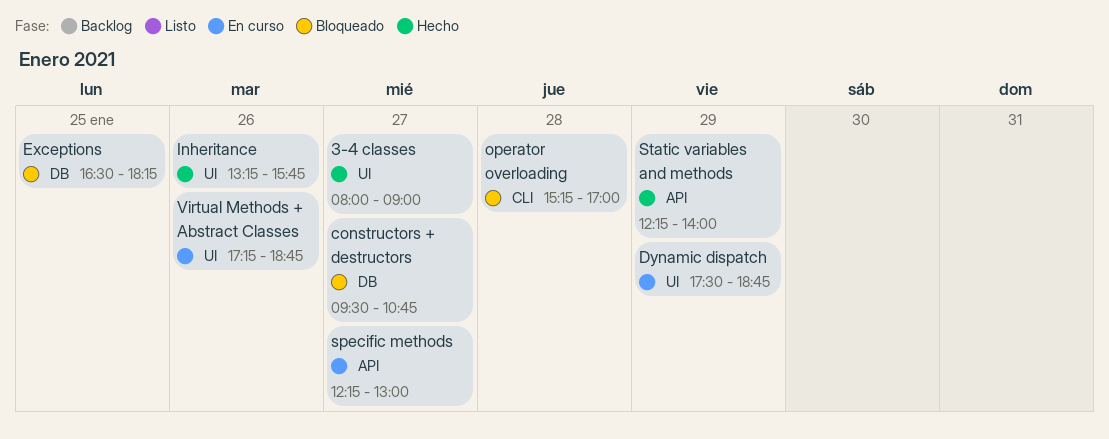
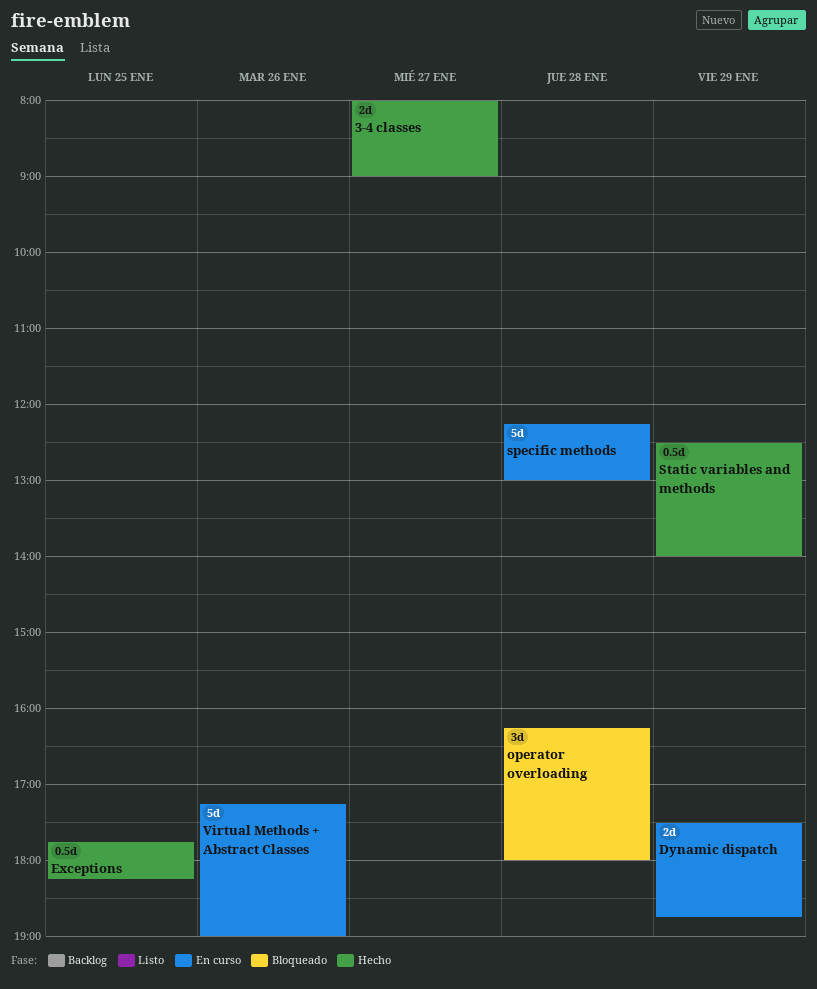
constructors + destructors: present -> none
Exceptions, status: Bloqueado -> Hecho
Exceptions, begins: 16:30 -> 17:45
Inheritance: present -> none
operator overloading, begins: 15:15 -> 16:15
operator overloading, ends: 17:00 -> 18:00
specific methods, day: Jan 27 -> Jan 28
Static variables and methods, begins: 12:15 -> 12:30
Virtual Methods + Abstract Classes, ends: 18:45 -> 19:00

